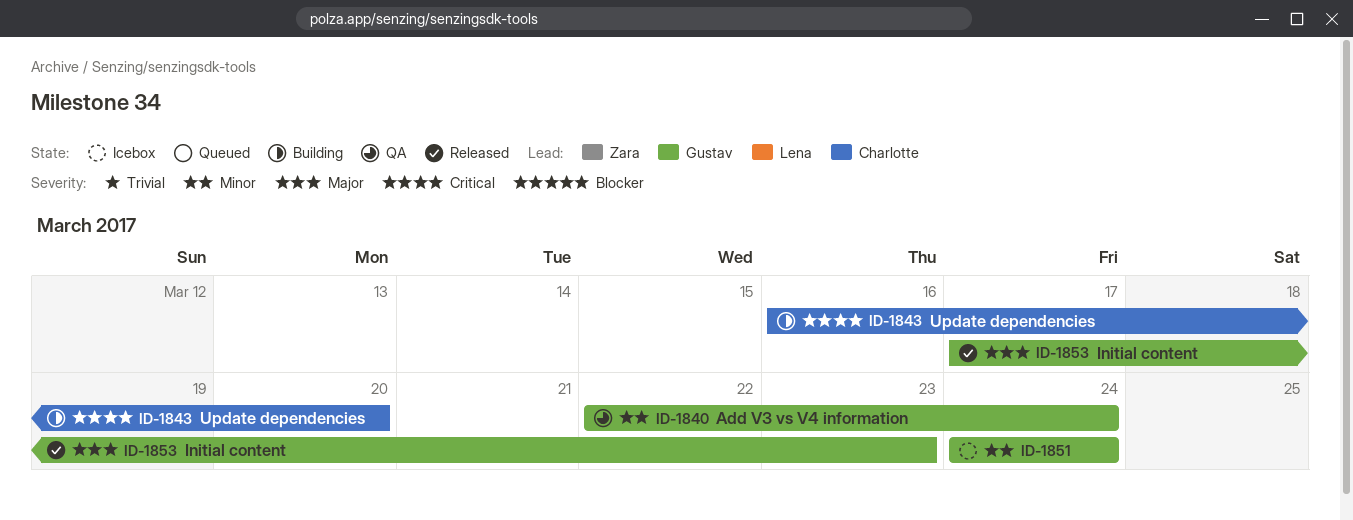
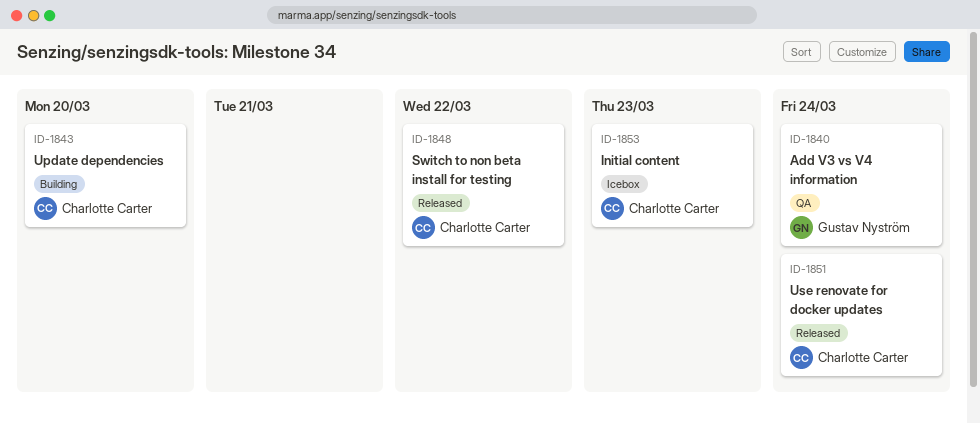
ID-1848: none -> present
ID-1851, status: Icebox -> Released
ID-1851, owner: Gustav Nyström -> Charlotte Carter
ID-1853, status: Released -> Icebox
ID-1853, owner: Gustav Nyström -> Charlotte Carter

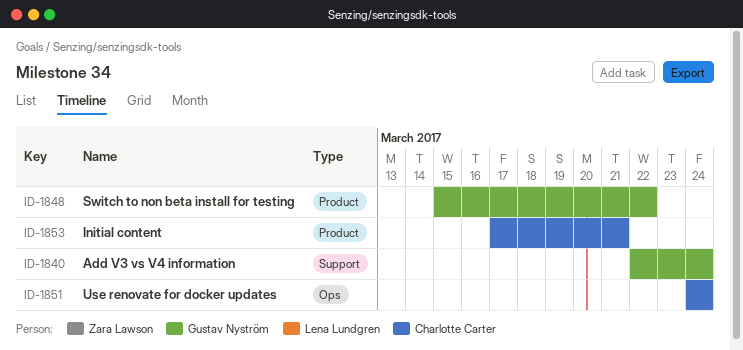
ID-1843: present -> none
ID-1848, owner: Charlotte Carter -> Gustav Nyström
ID-1853, due: Mar 23 -> Mar 21

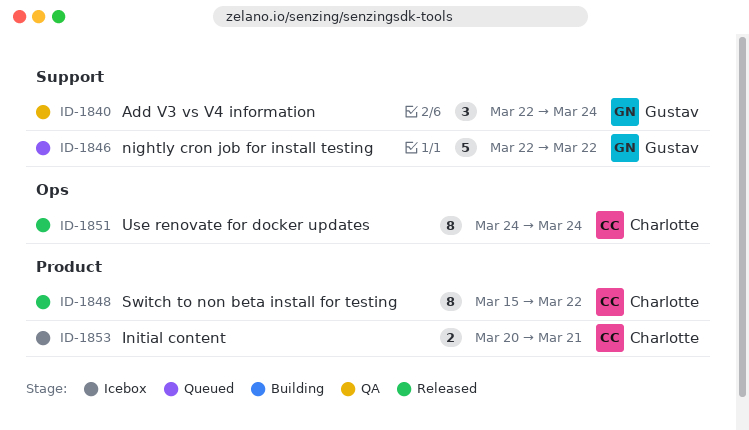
ID-1846: none -> present
ID-1848, owner: Gustav Nyström -> Charlotte Carter
ID-1853, start: Mar 17 -> Mar 20

